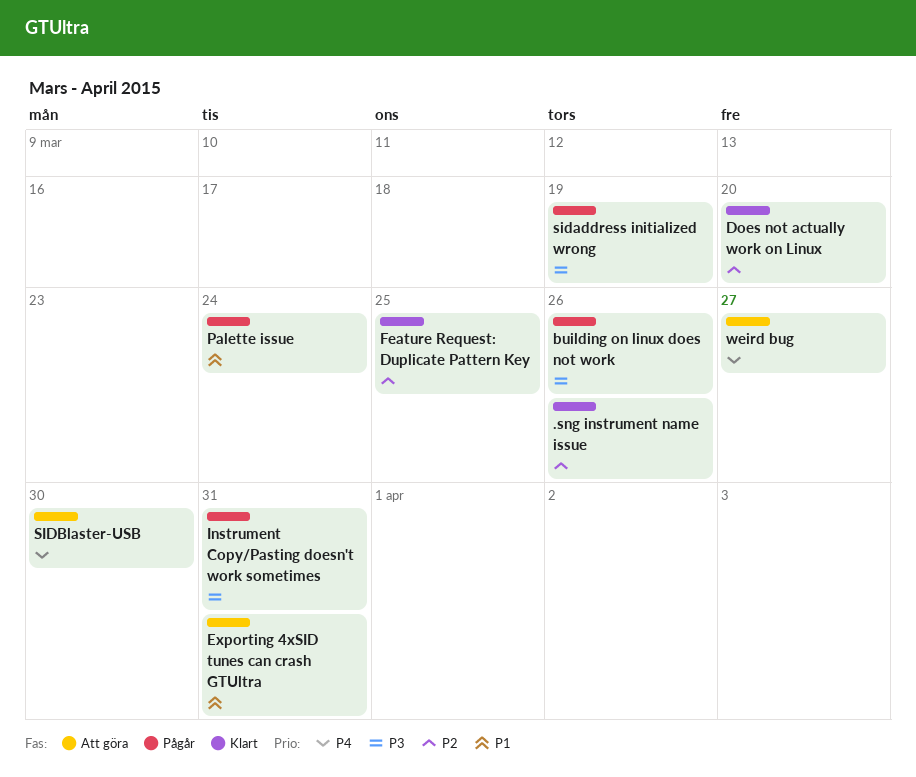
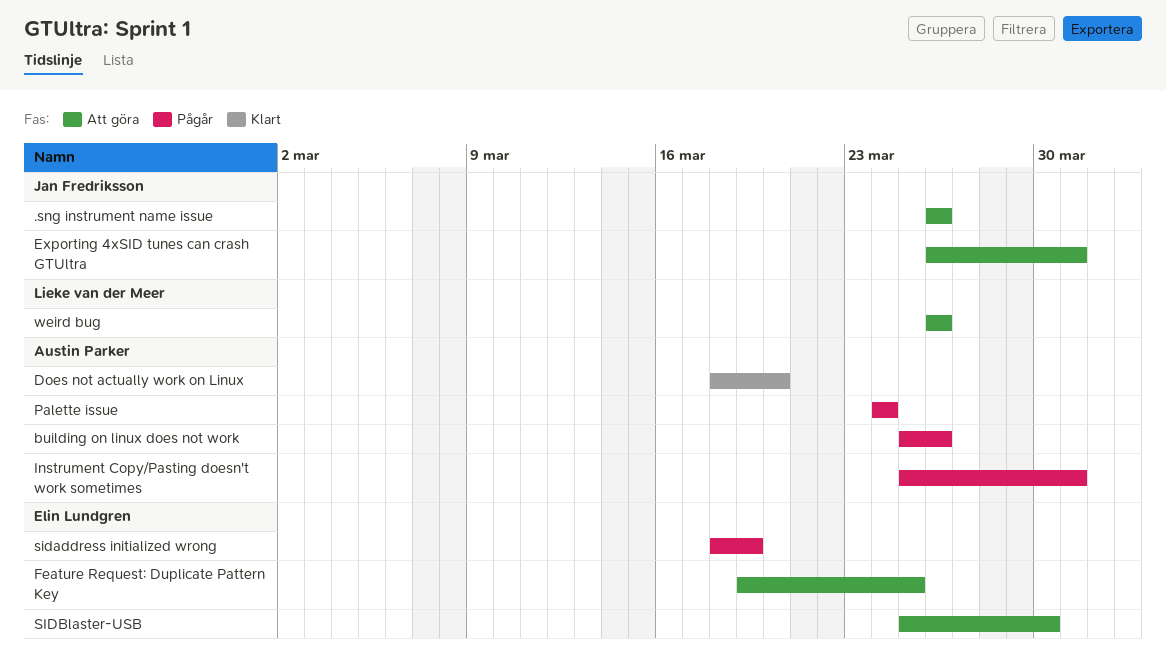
.sng instrument name issue, status: Klart -> Att göra
Feature Request: Duplicate Pattern Key, status: Klart -> Att göra
weird bug, due: Mar 27 -> Mar 26

